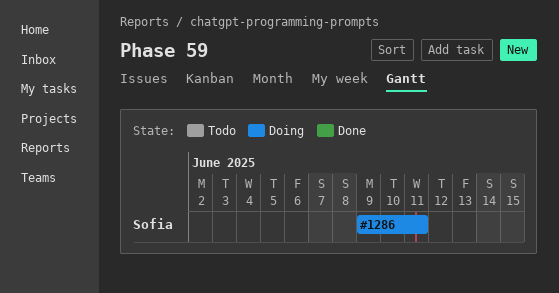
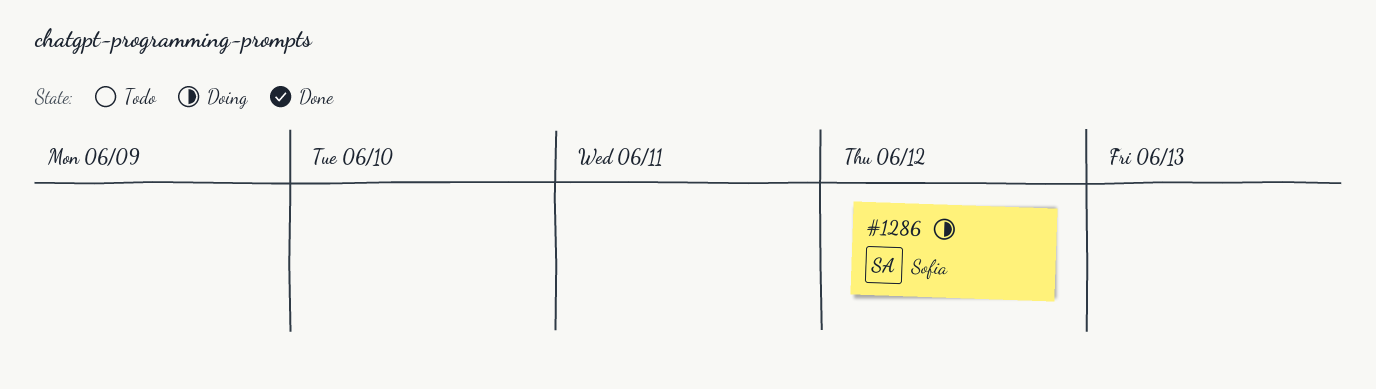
#1286, due: Jun 11 -> Jun 12

